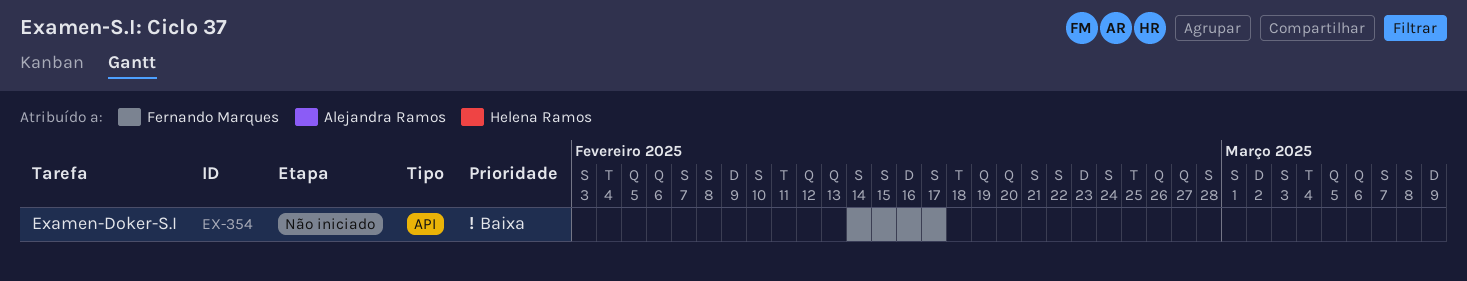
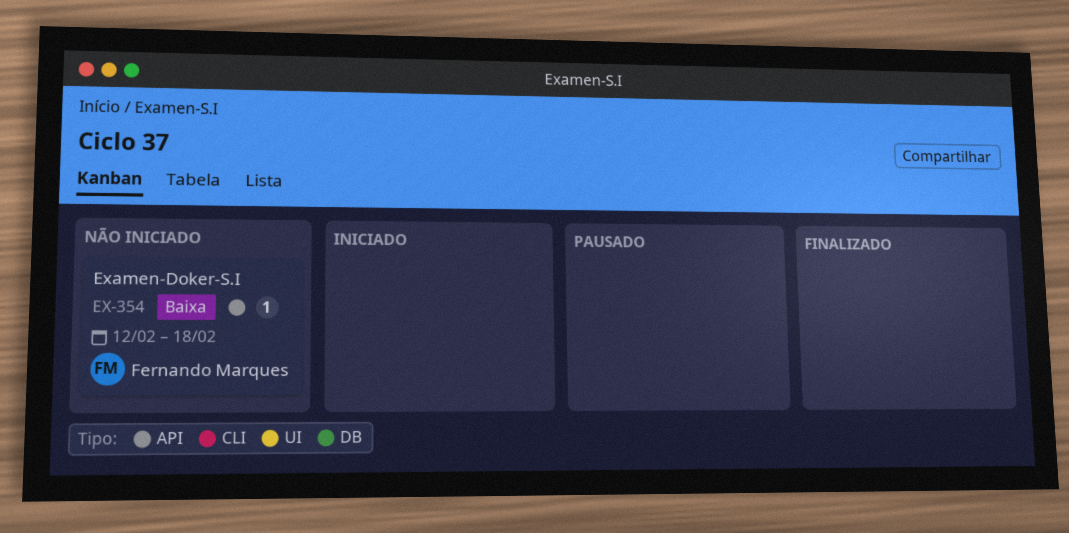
EX-354, start: Feb 14 -> Feb 12
EX-354, due: Feb 17 -> Feb 18

